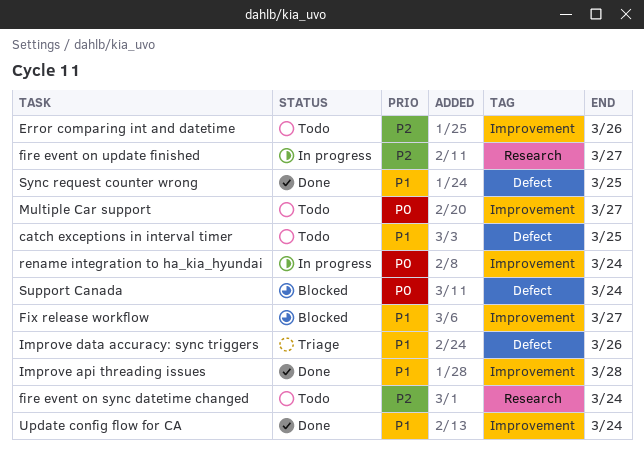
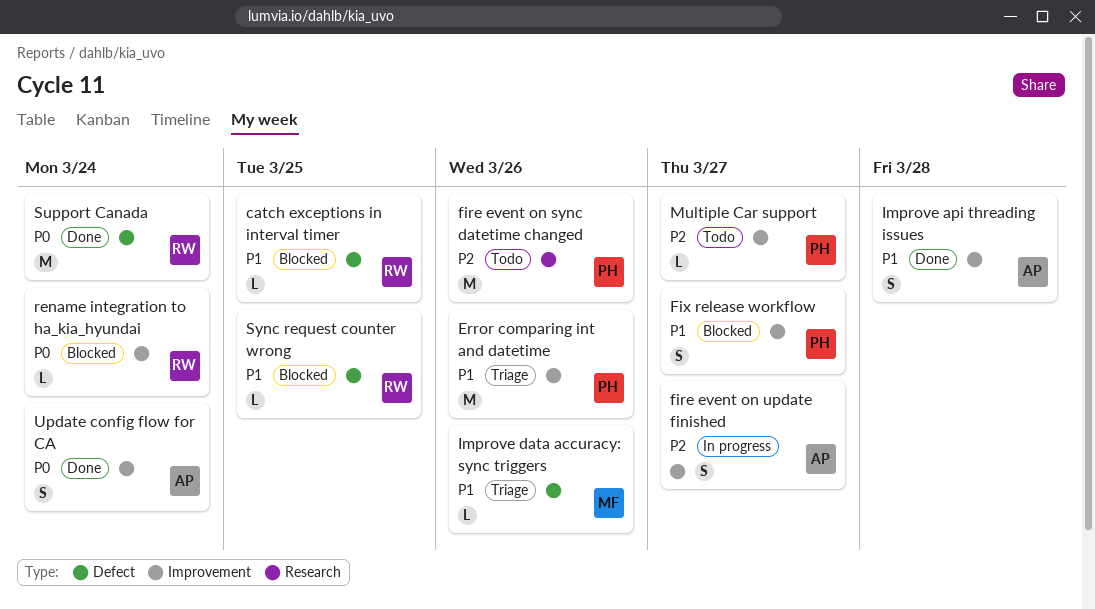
catch exceptions in interval timer, status: Todo -> Blocked
Error comparing int and datetime, status: Todo -> Triage
Error comparing int and datetime, priority: P2 -> P1
fire event on sync datetime changed, due: Mar 24 -> Mar 26
fire event on update finished, label: Research -> Improvement
Multiple Car support, priority: P0 -> P2
rename integration to ha_kia_hyundai, status: In progress -> Blocked
Support Canada, status: Blocked -> Done
Sync request counter wrong, status: Done -> Blocked
Update config flow for CA, priority: P1 -> P0

